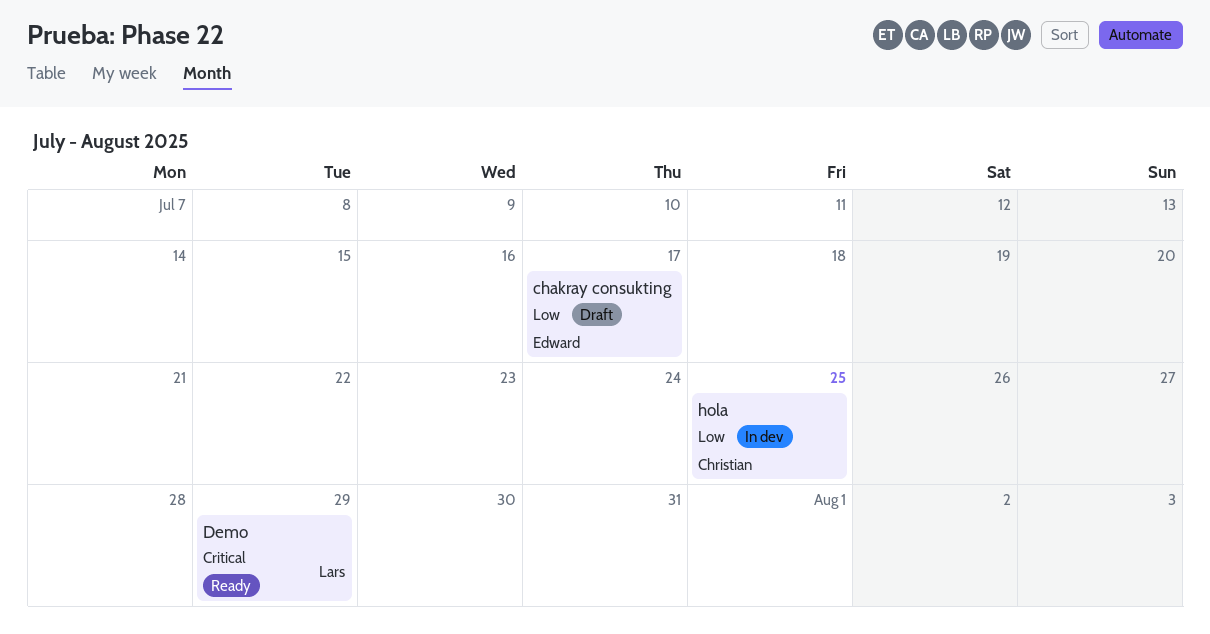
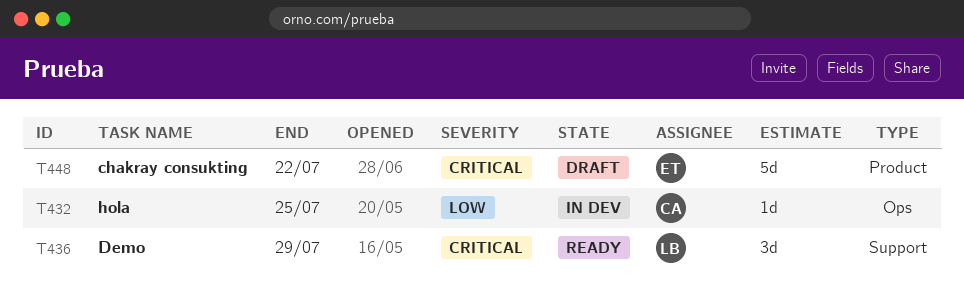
chakray consukting, priority: Low -> Critical
chakray consukting, due: Jul 17 -> Jul 22

